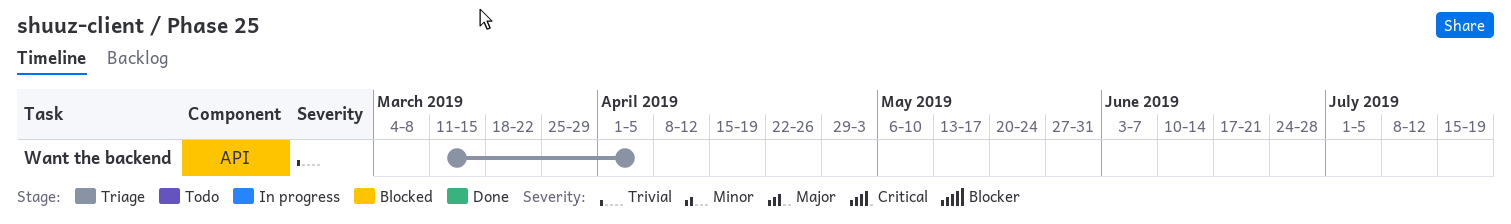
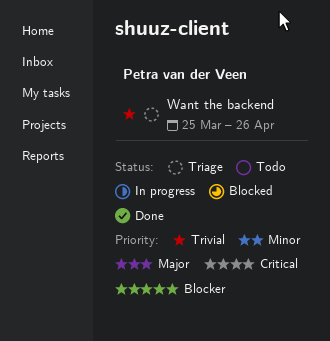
Want the backend, start: Mar 11 -> Mar 25
Want the backend, due: Apr 5 -> Apr 26

